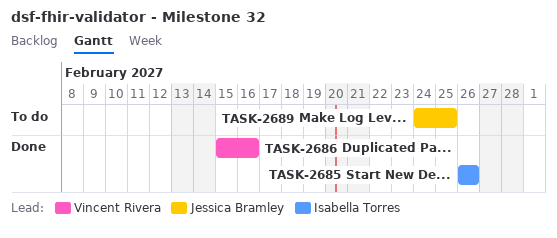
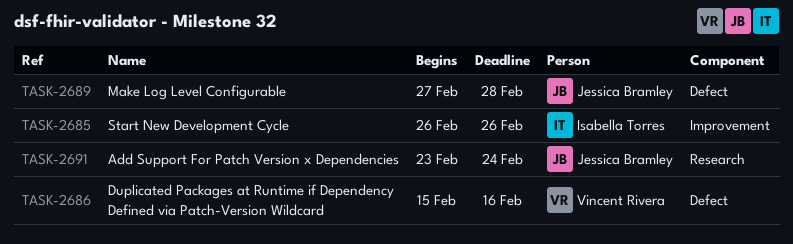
TASK-2689, start: Feb 24 -> Feb 27
TASK-2689, due: Feb 25 -> Feb 28
TASK-2691: none -> present

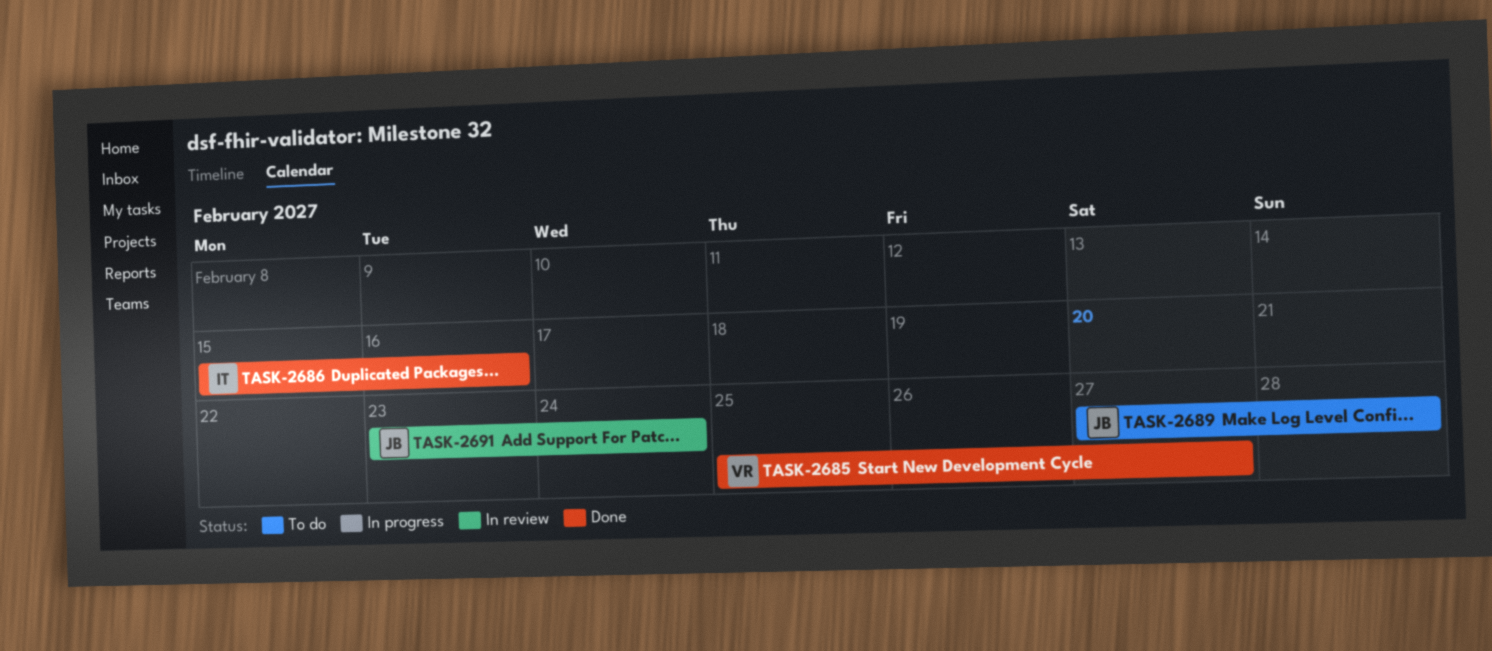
TASK-2685, owner: Isabella Torres -> Vincent Rivera
TASK-2685, start: Feb 26 -> Feb 25
TASK-2685, due: Feb 26 -> Feb 27
TASK-2686, owner: Vincent Rivera -> Isabella Torres

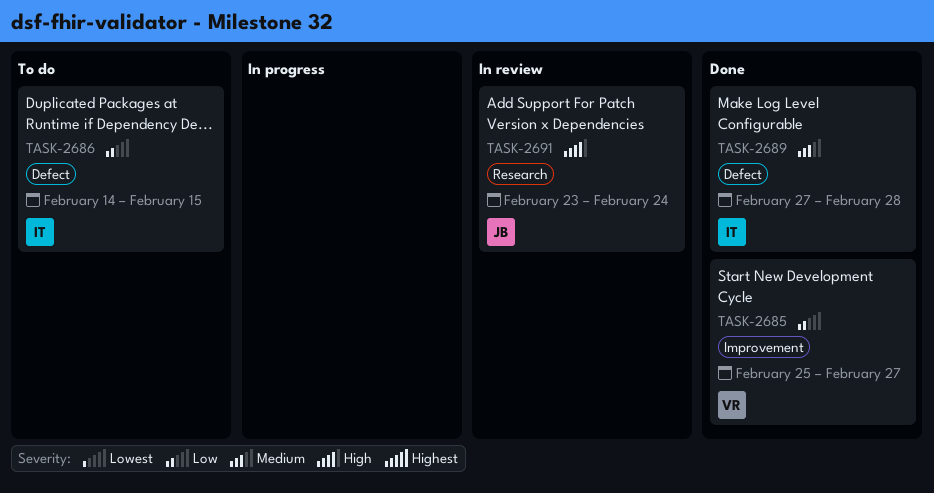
TASK-2686, status: Done -> To do
TASK-2686, start: Feb 15 -> Feb 14
TASK-2686, due: Feb 16 -> Feb 15
TASK-2689, status: To do -> Done
TASK-2689, owner: JB -> IT

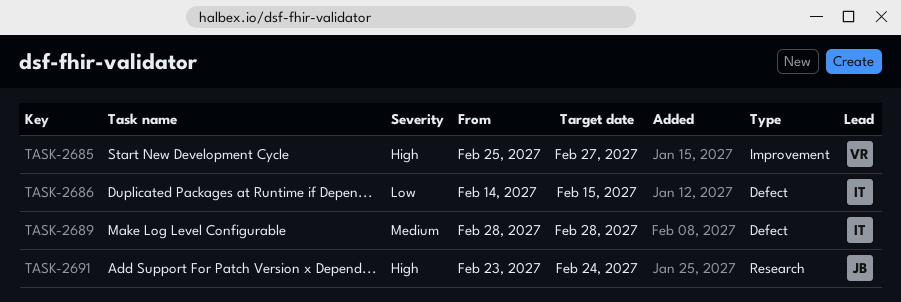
TASK-2685, priority: Low -> High
TASK-2689, start: Feb 27 -> Feb 28

